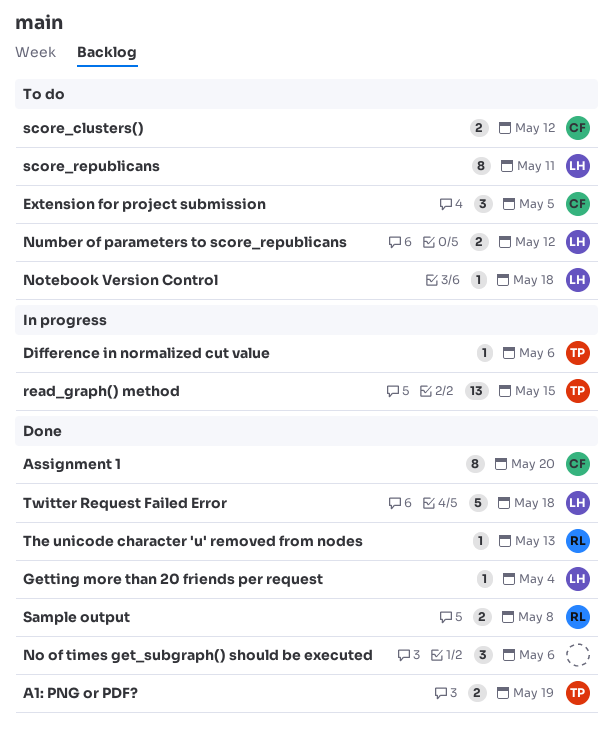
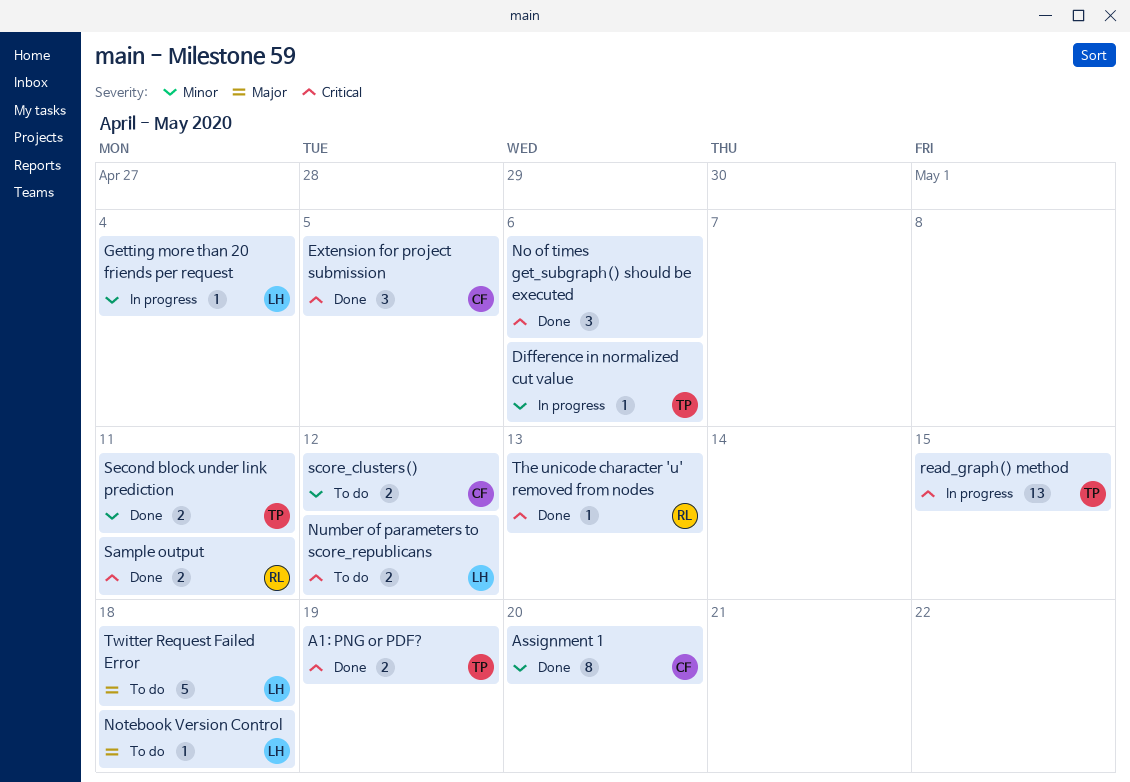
Extension for project submission, status: To do -> Done
Getting more than 20 friends per request, status: Done -> In progress
Sample output, due: May 8 -> May 11
score_republicans: present -> none
Second block under link prediction: none -> present
Twitter Request Failed Error, status: Done -> To do

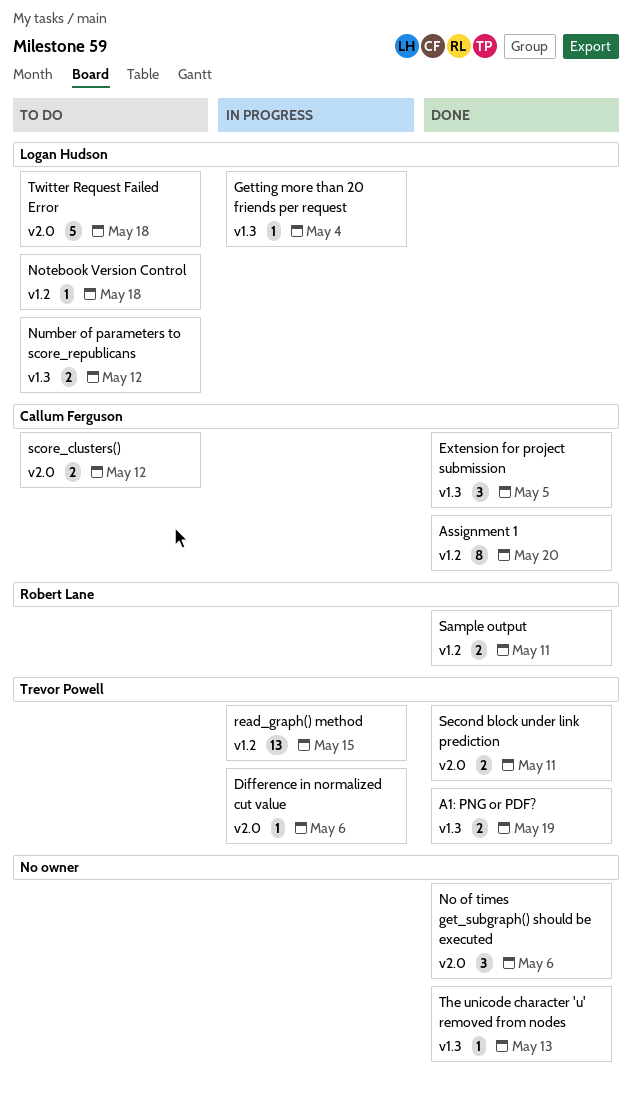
The unicode character 'u' removed from nodes, owner: Robert Lane -> none

